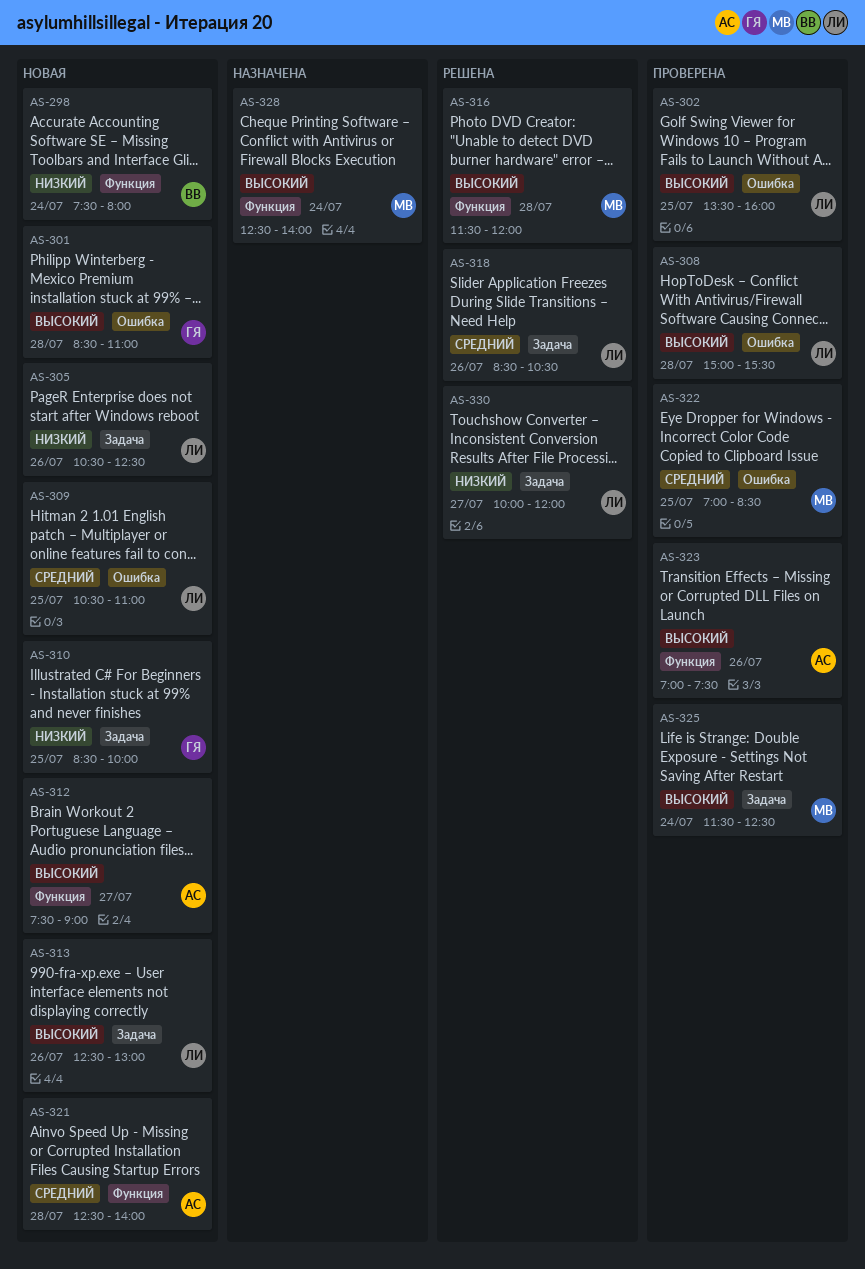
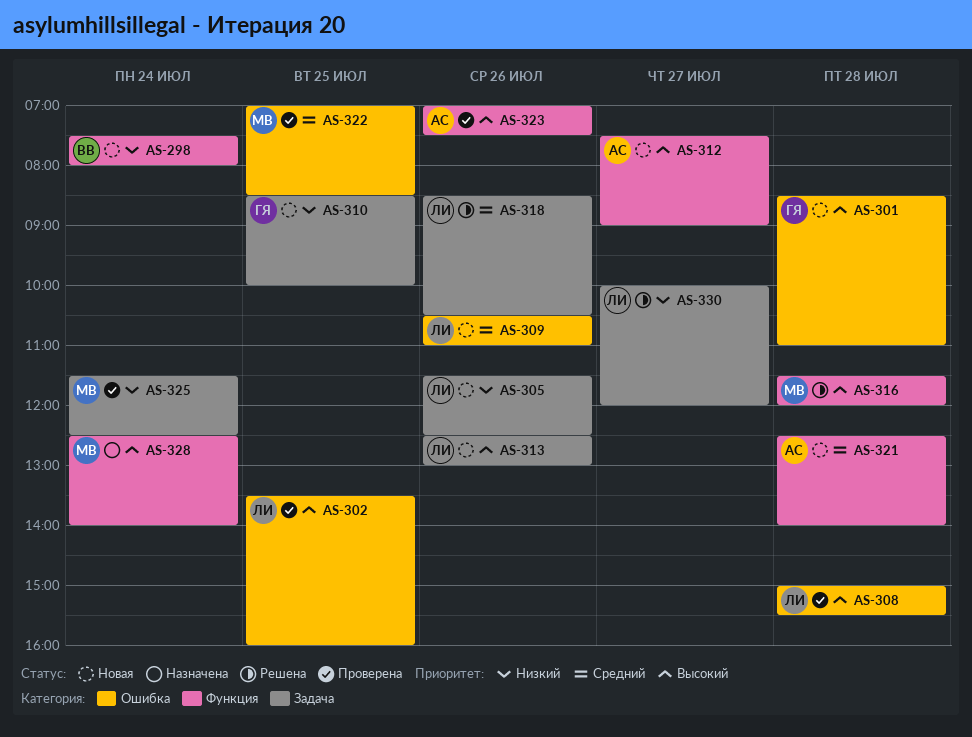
AS-305, begins: 10:30 -> 11:30
AS-309, day: Jul 25 -> Jul 26
AS-325, priority: Высокий -> Низкий

